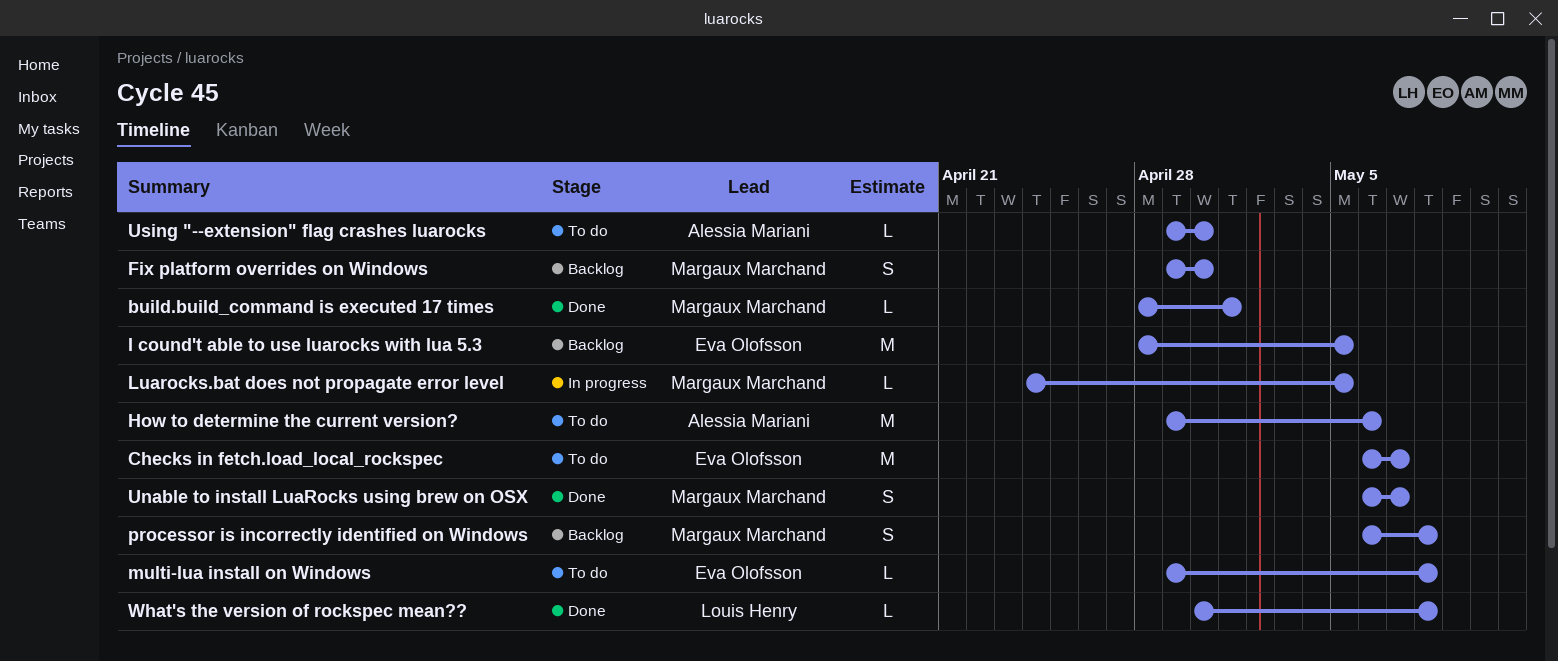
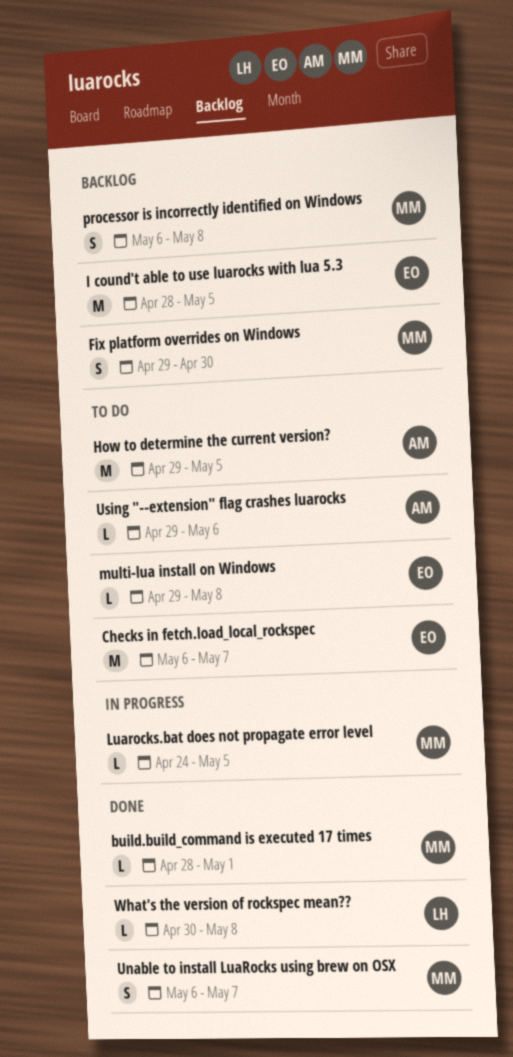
How to determine the current version?, due: May 6 -> May 5
Using "--extension" flag crashes luarocks, due: Apr 30 -> May 6

